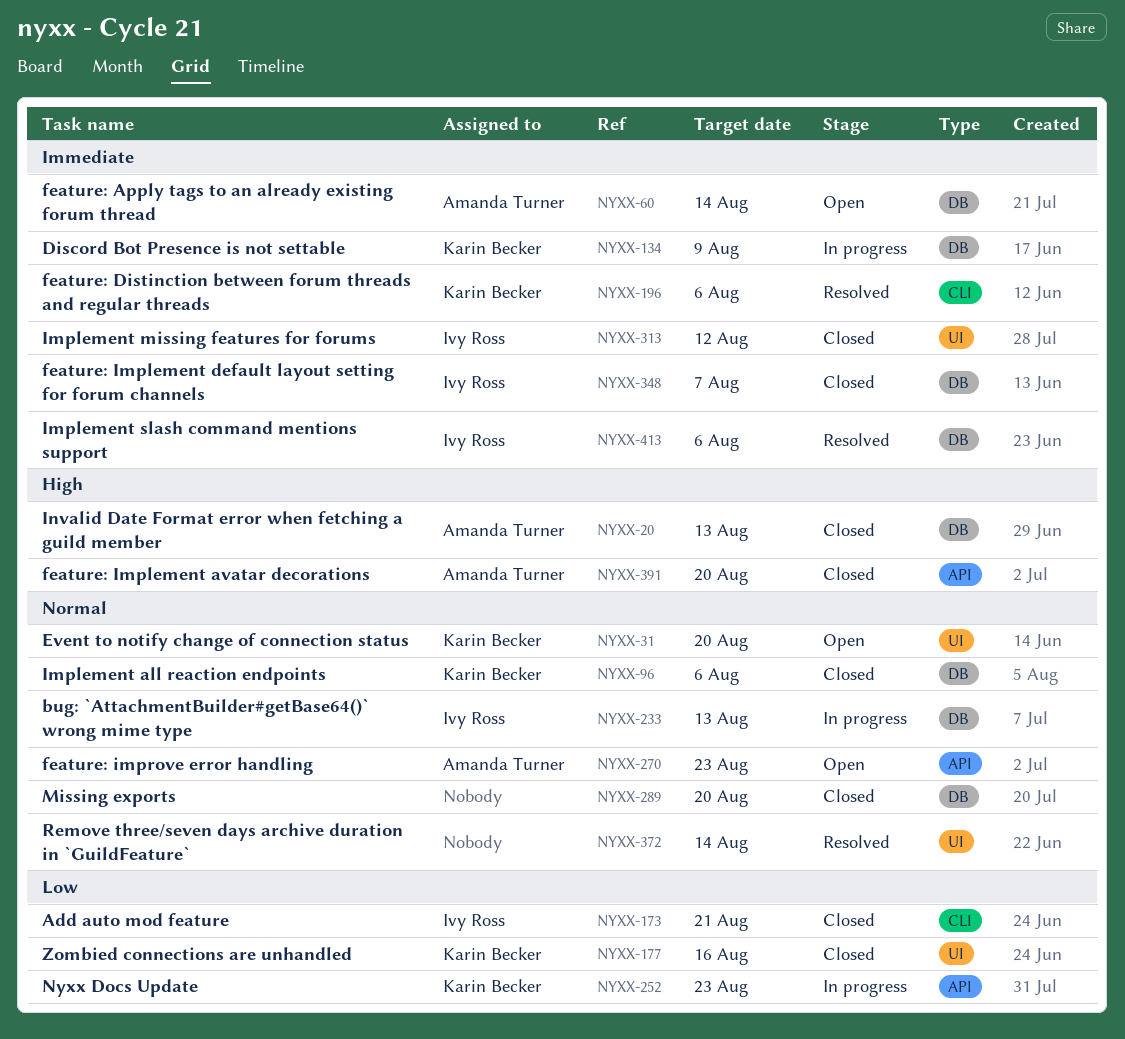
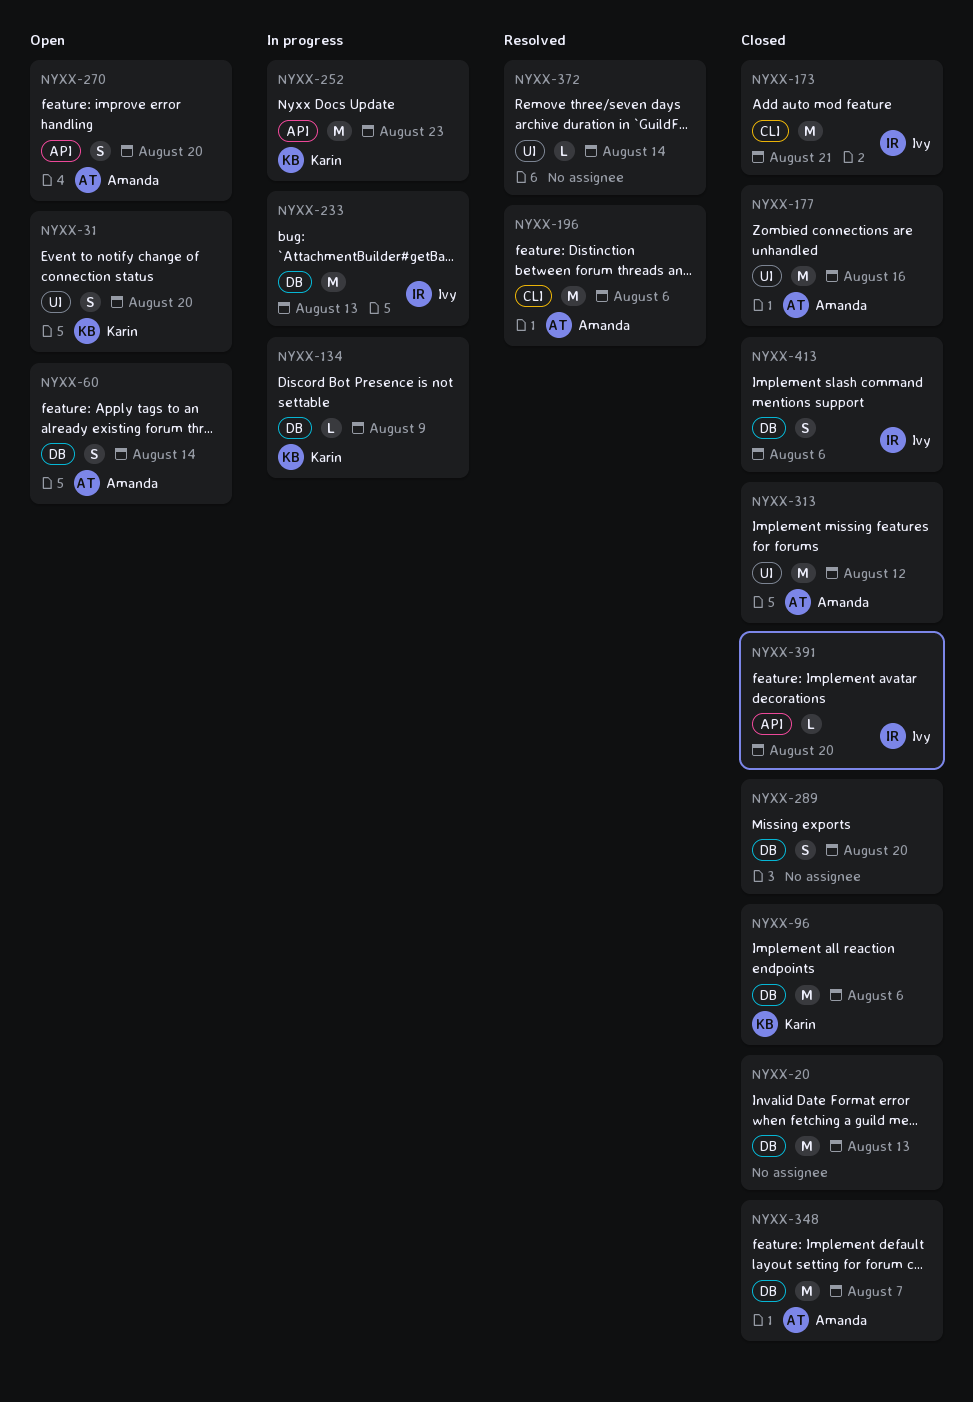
NYXX-20, owner: Amanda Turner -> none
NYXX-177, owner: Karin Becker -> Amanda Turner
NYXX-196, owner: Karin Becker -> Amanda Turner
NYXX-270, due: Aug 23 -> Aug 20
NYXX-313, owner: Ivy Ross -> Amanda Turner
NYXX-348, owner: Ivy Ross -> Amanda Turner
NYXX-391, owner: Amanda Turner -> Ivy Ross
NYXX-413, status: Resolved -> Closed

